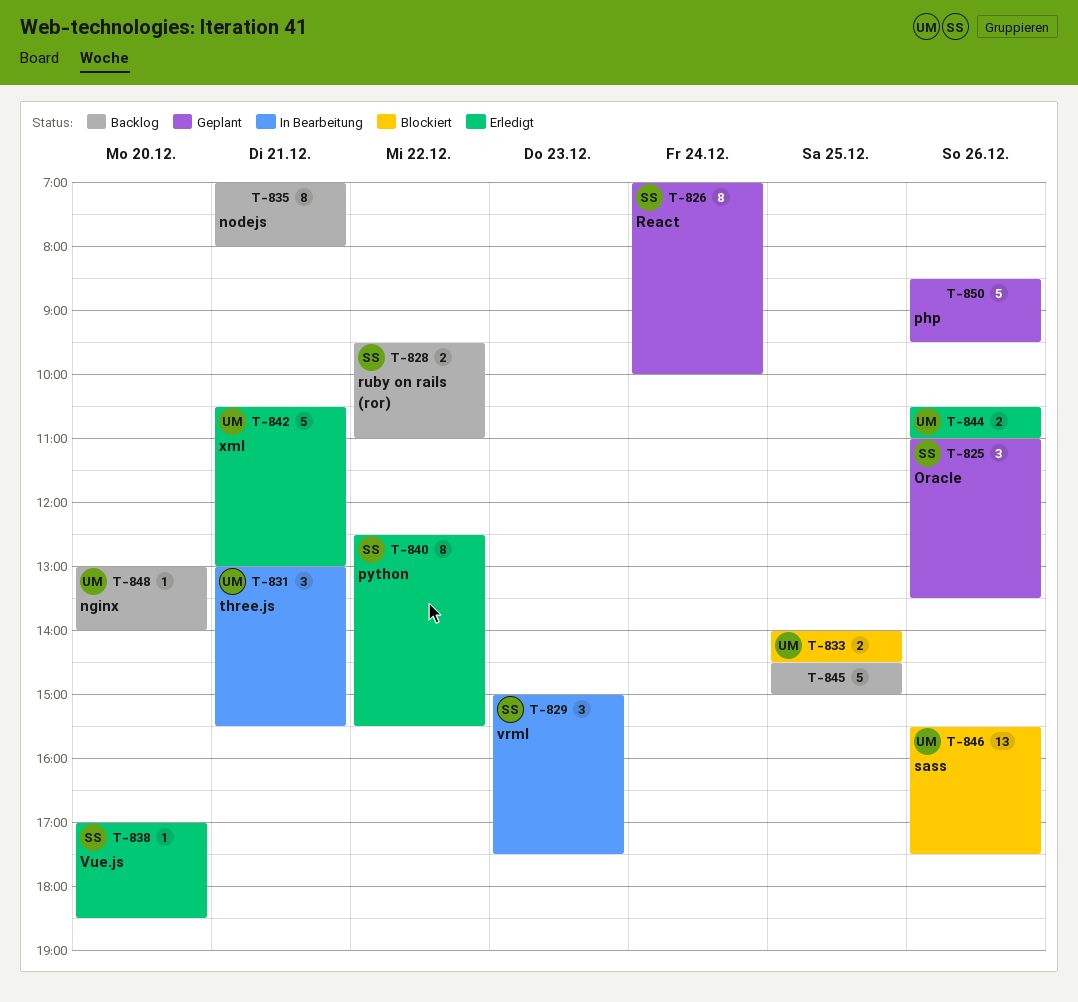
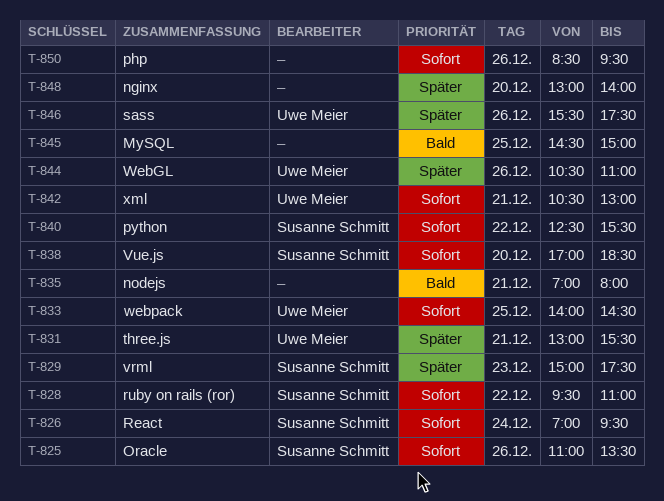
T-826, ends: 10:00 -> 09:30
T-848, owner: Uwe Meier -> none

